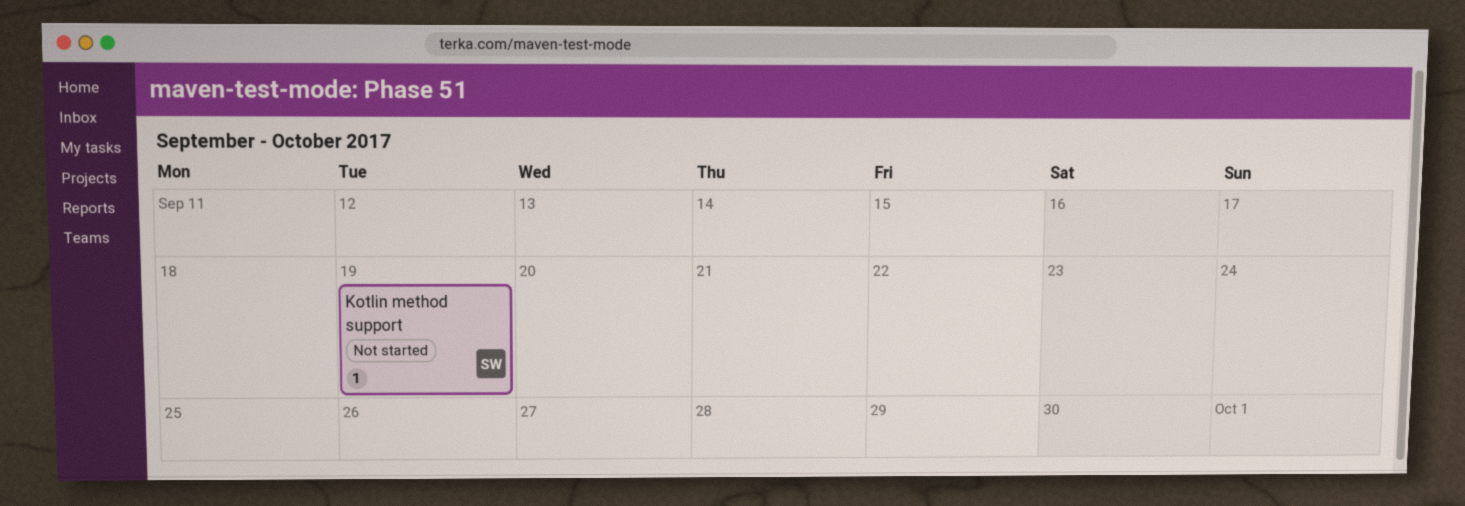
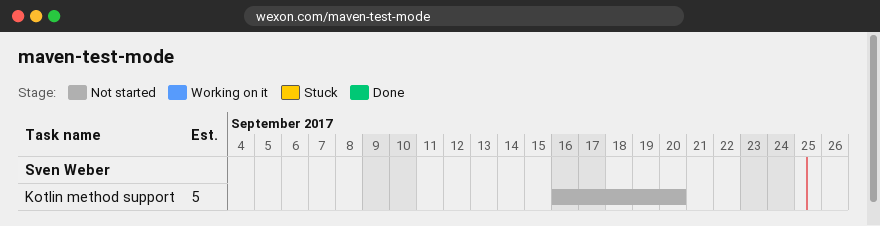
Kotlin method support, estimate: 1 -> 5
Kotlin method support, due: Sep 19 -> Sep 20

